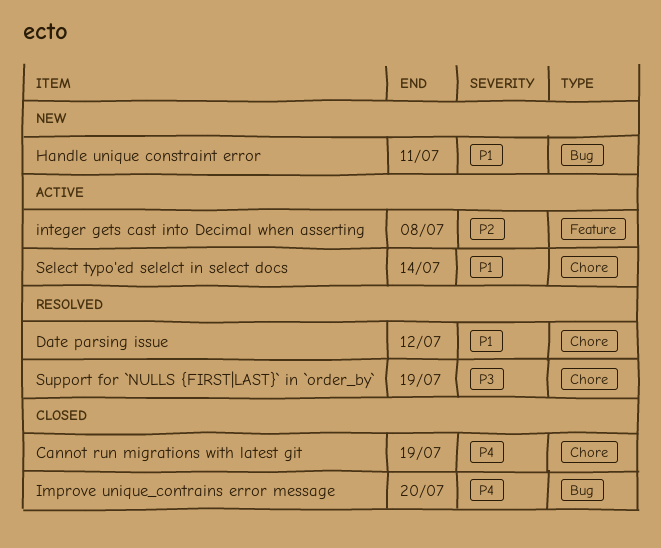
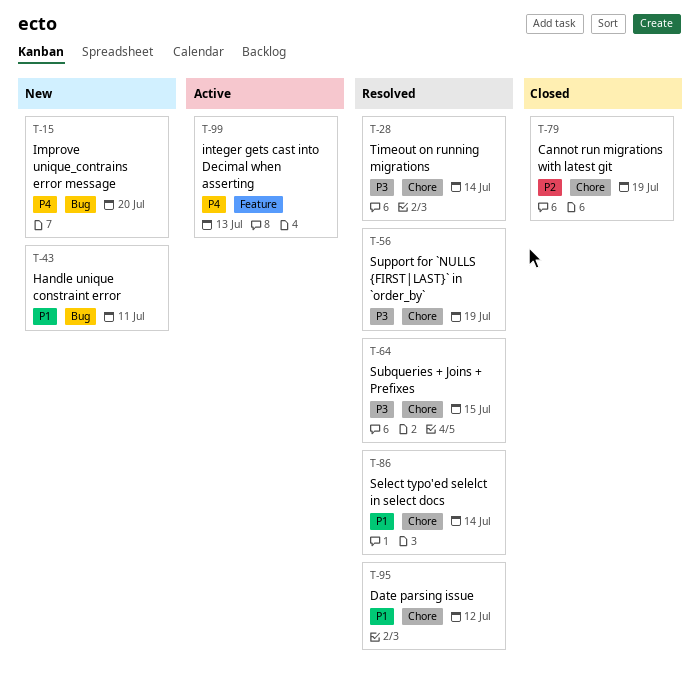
Cannot run migrations with latest git, priority: P4 -> P2
Improve unique_contrains error message, status: Closed -> New
integer gets cast into Decimal when asserting, priority: P2 -> P4
integer gets cast into Decimal when asserting, due: Jul 8 -> Jul 13
Select typo'ed selelct in select docs, status: Active -> Resolved
Subqueries + Joins + Prefixes: none -> present
Timeout on running migrations: none -> present

